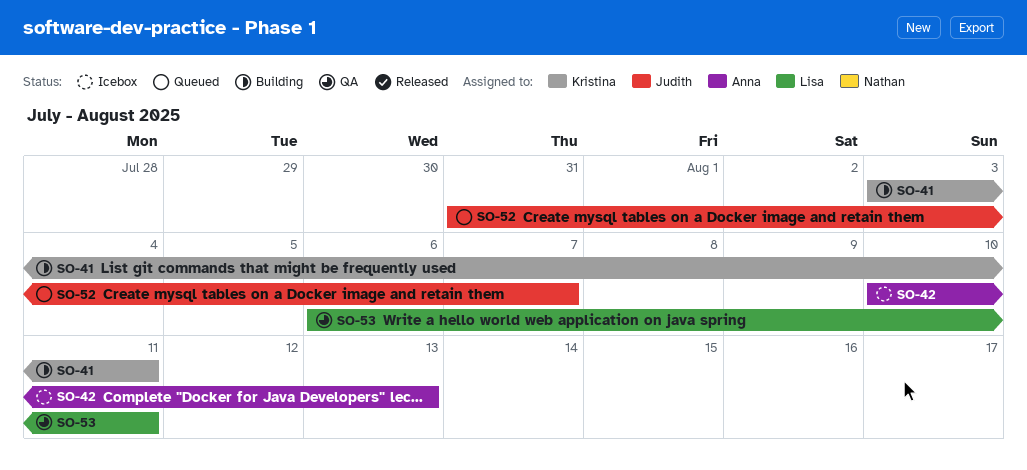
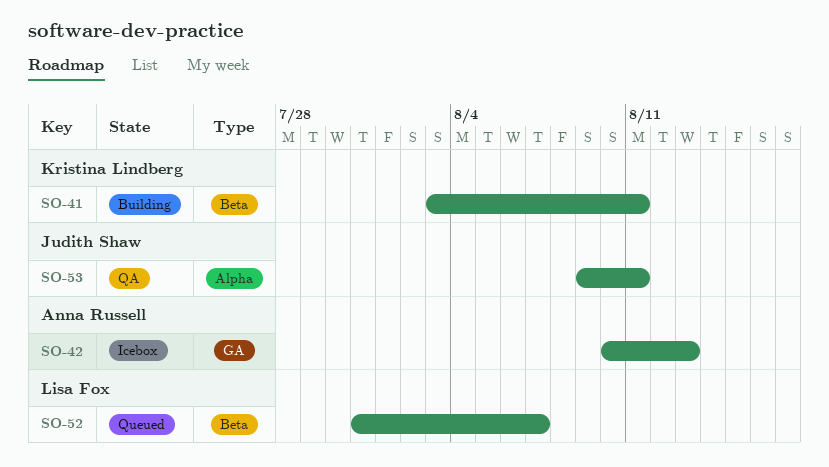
SO-52, owner: Judith Shaw -> Lisa Fox
SO-53, owner: Lisa Fox -> Judith Shaw
SO-53, start: Aug 6 -> Aug 9

